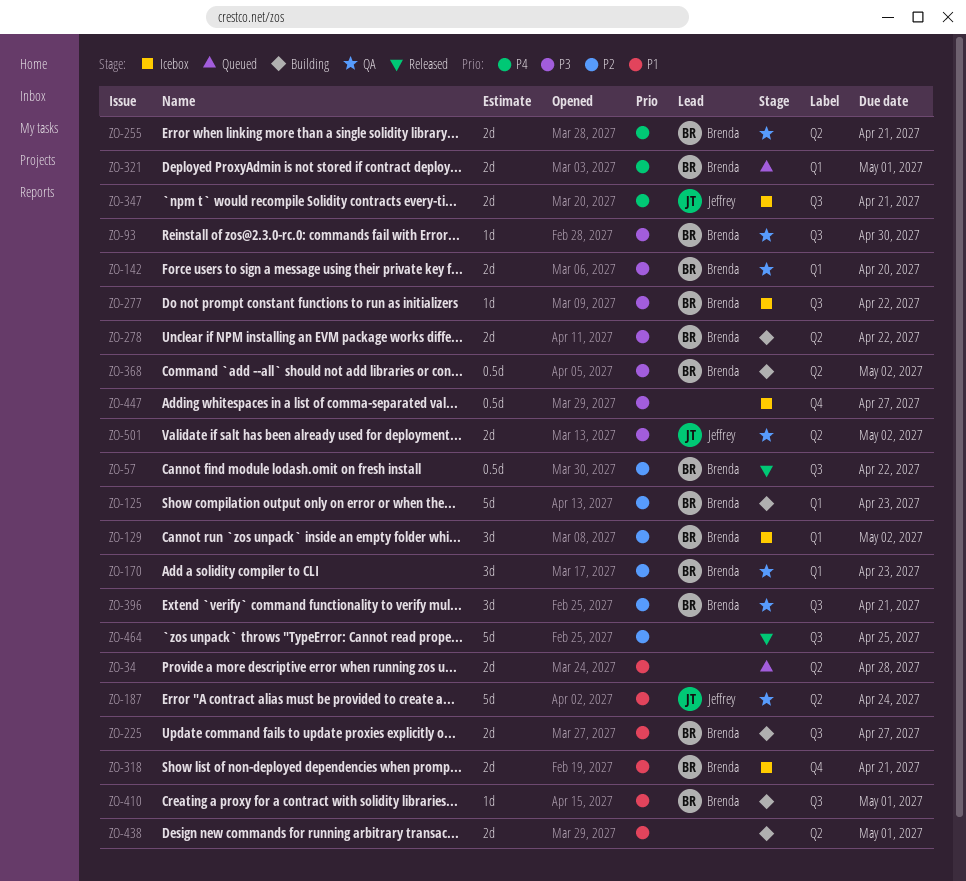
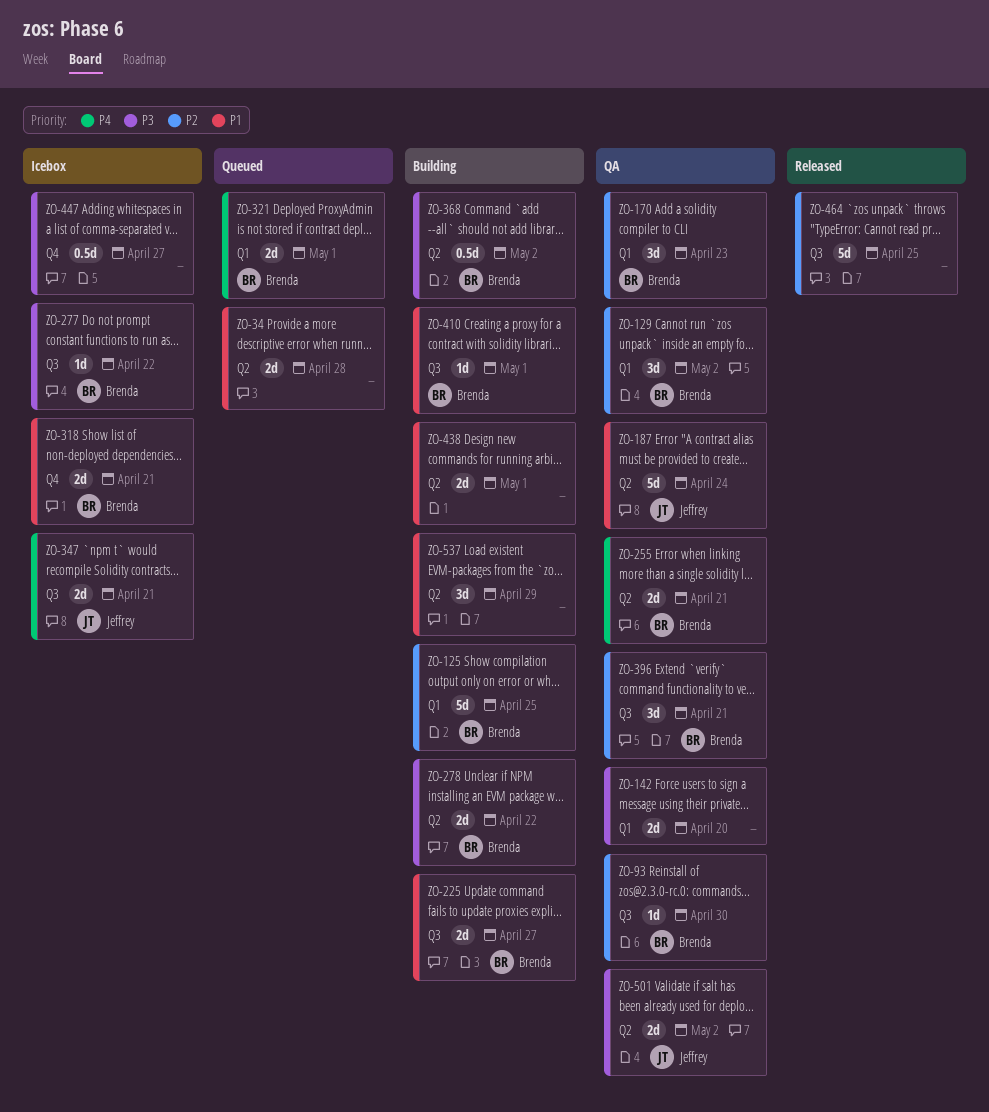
ZO-57: present -> none
ZO-93, priority: P3 -> P2
ZO-125, due: Apr 23 -> Apr 25
ZO-129, status: Icebox -> QA
ZO-142, owner: Brenda -> none
ZO-537: none -> present

